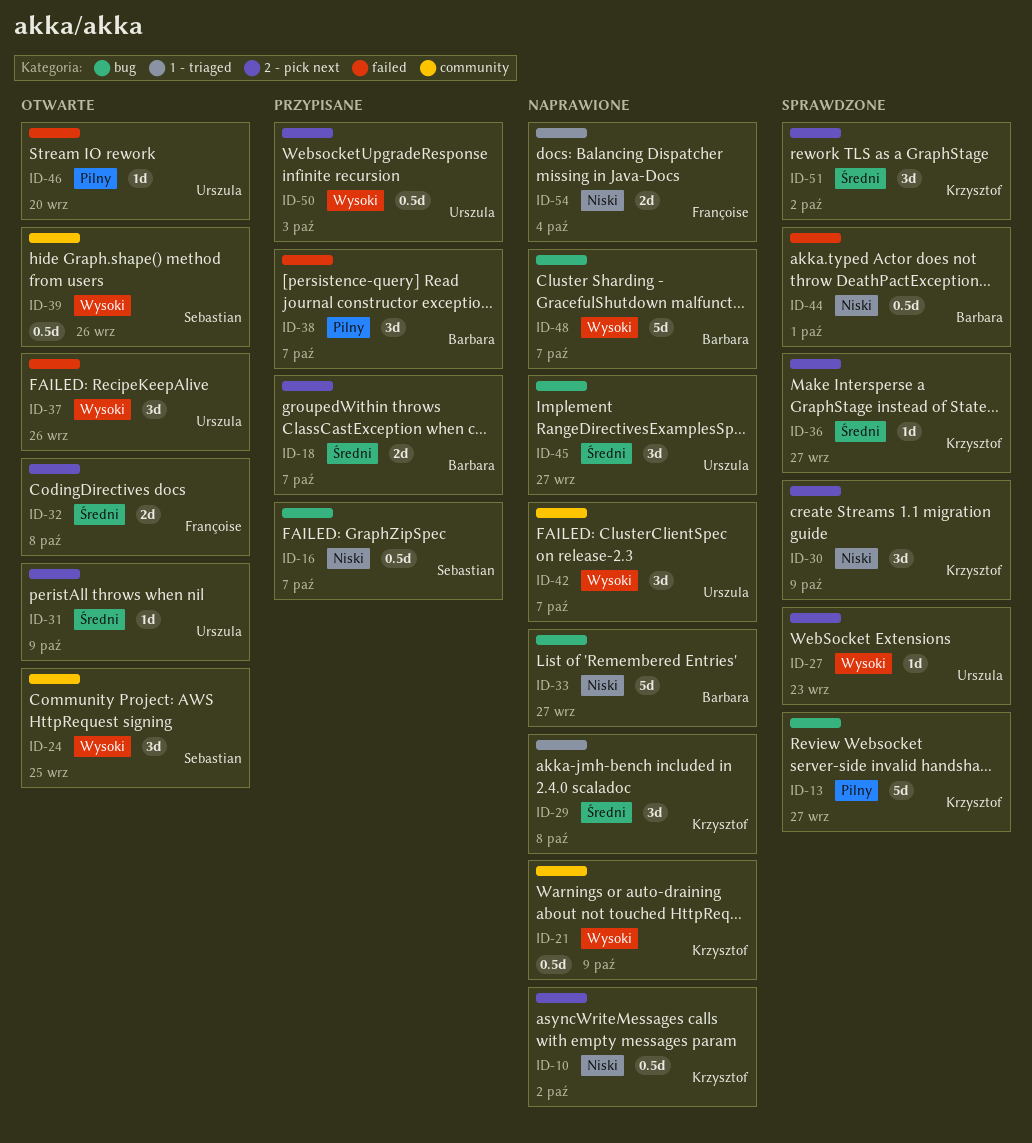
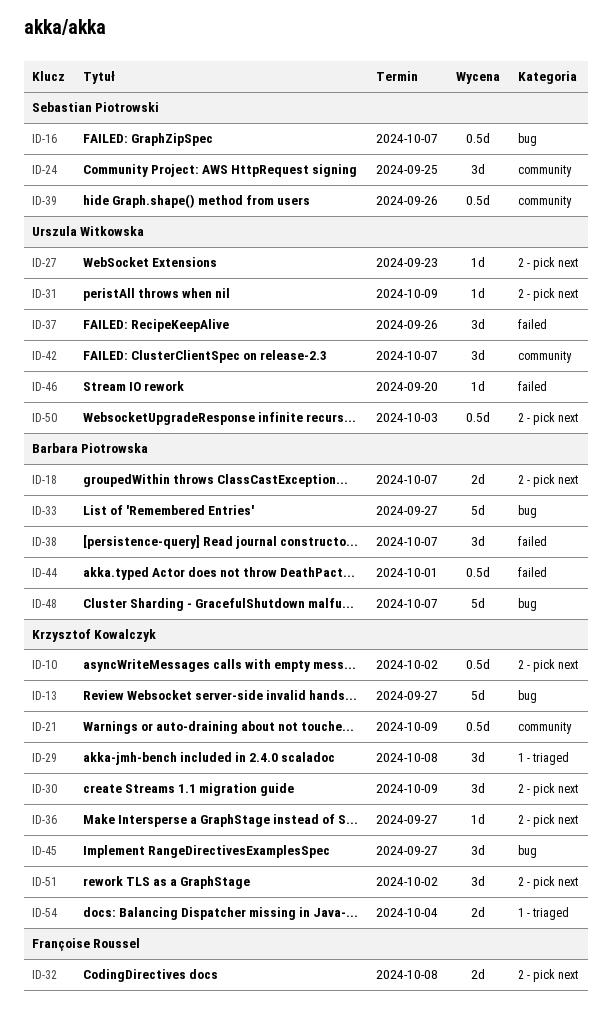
ID-45, owner: Urszula Witkowska -> Krzysztof Kowalczyk
ID-54, owner: Françoise Roussel -> Krzysztof Kowalczyk

